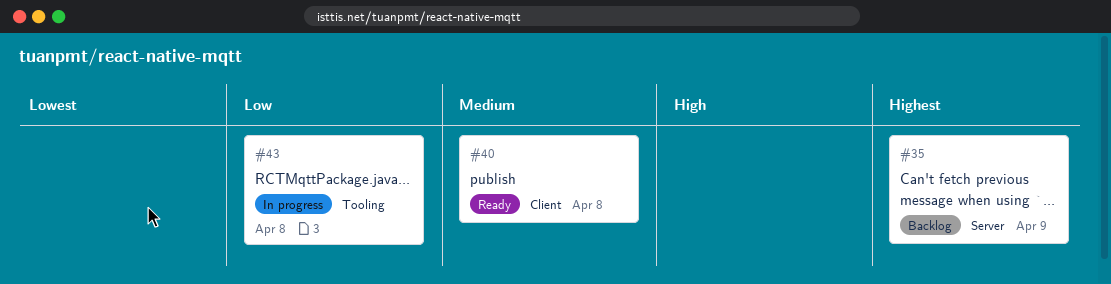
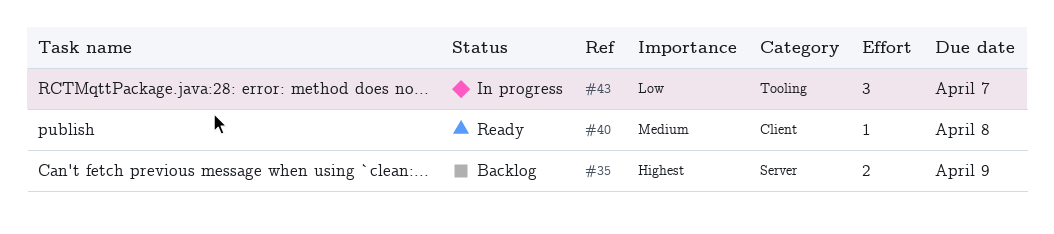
#43, due: Apr 8 -> Apr 7

